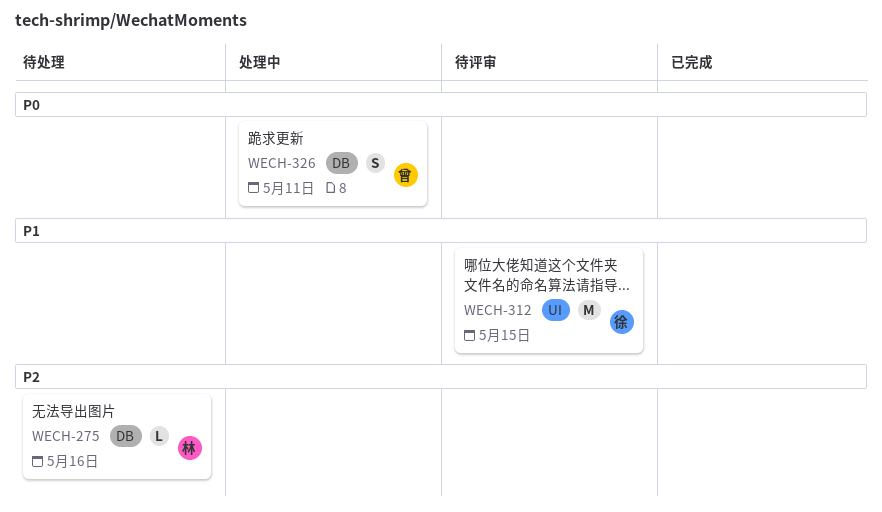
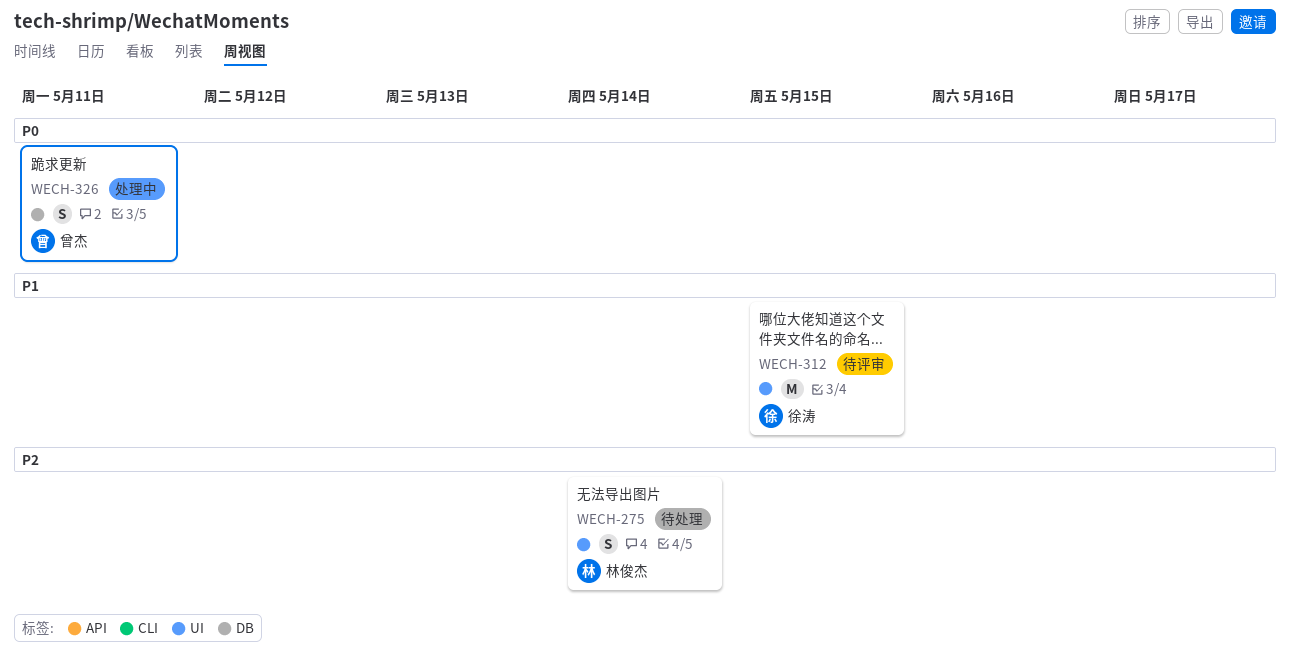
WECH-275, label: DB -> UI
WECH-275, estimate: L -> S
WECH-275, due: May 16 -> May 14

